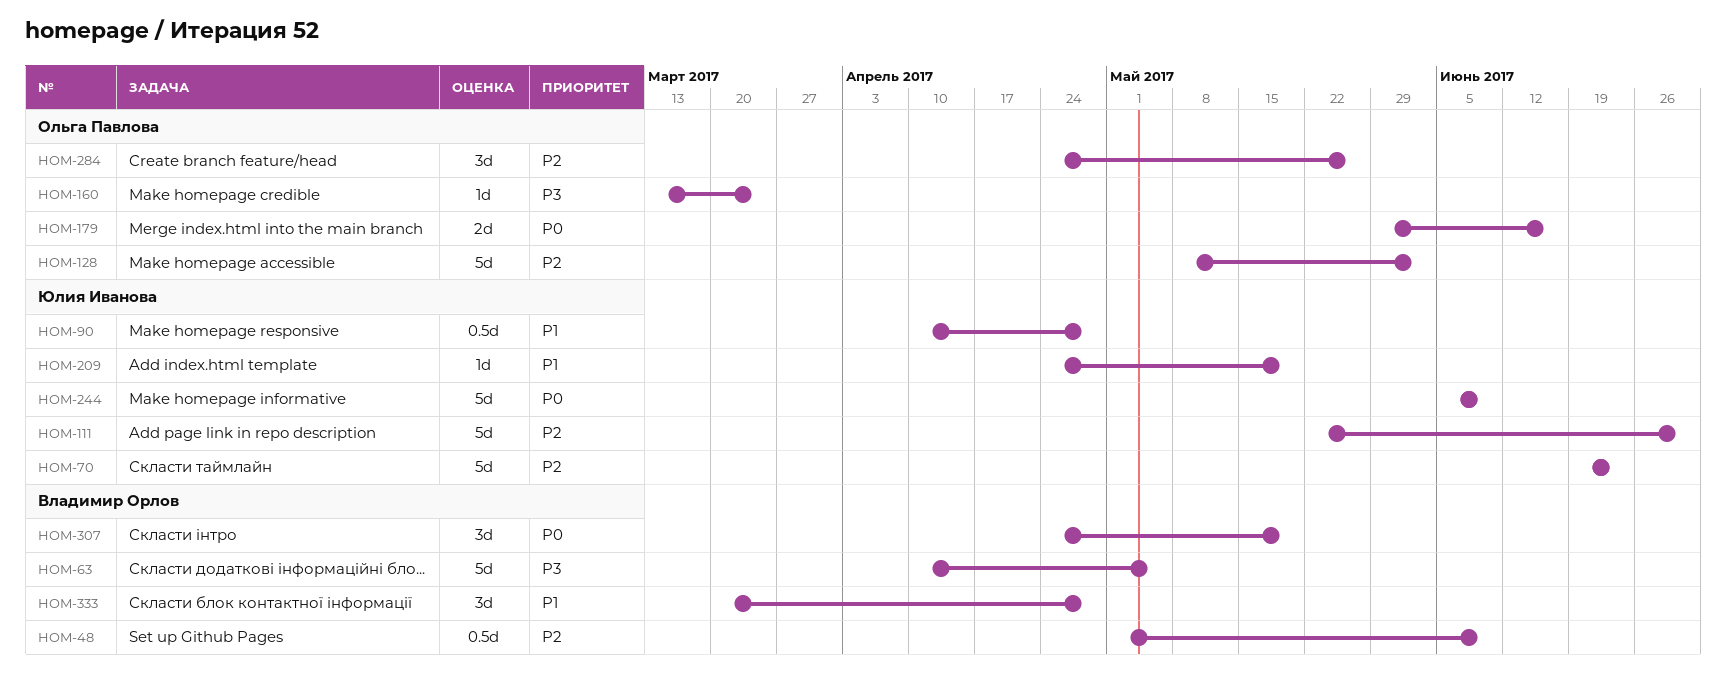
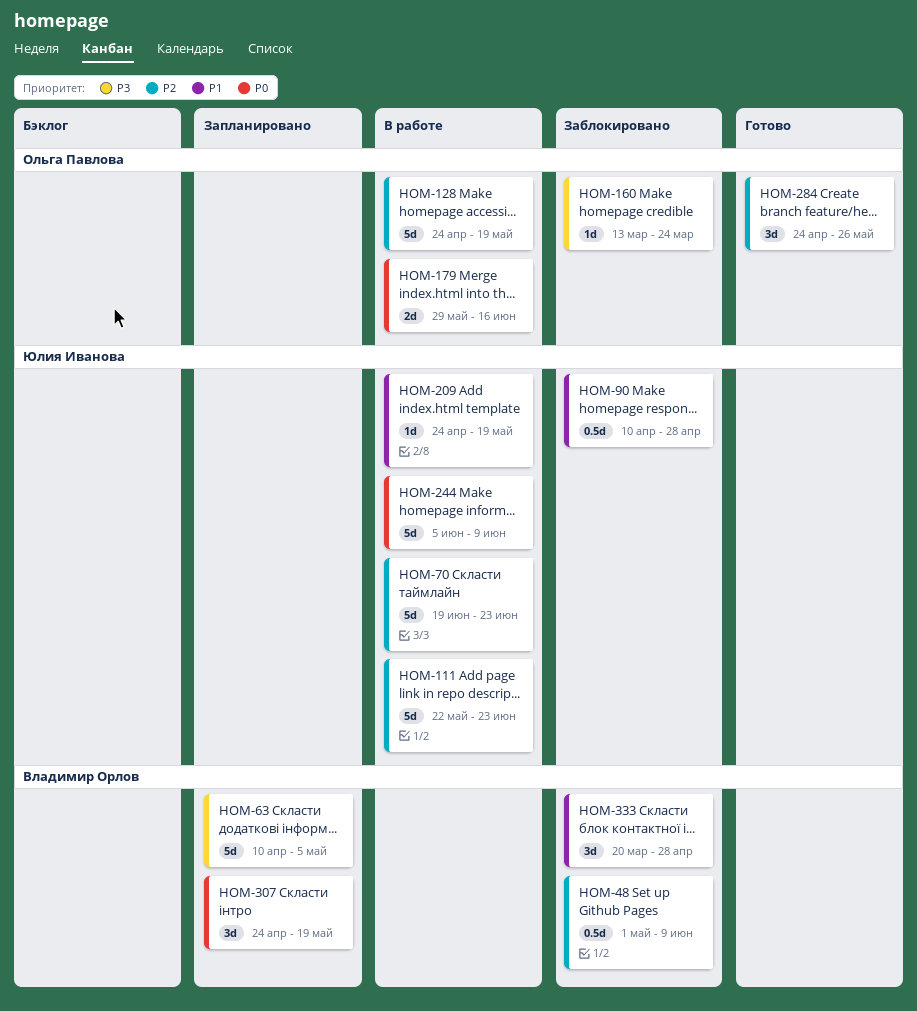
HOM-111, due: Jun 30 -> Jun 23
HOM-128, start: May 8 -> Apr 24
HOM-128, due: Jun 2 -> May 19

